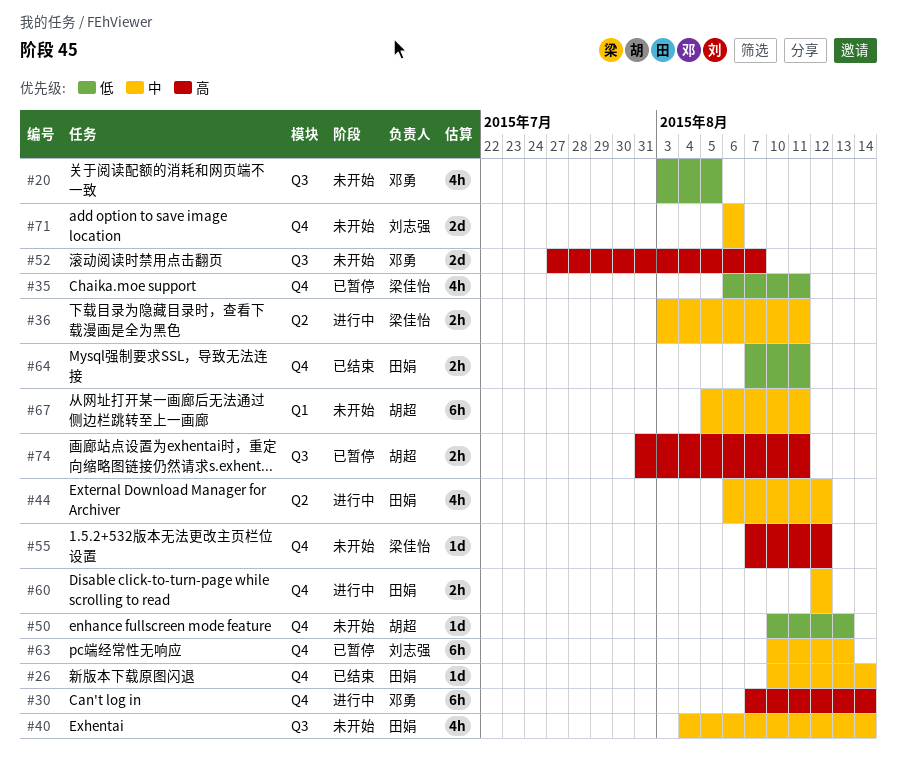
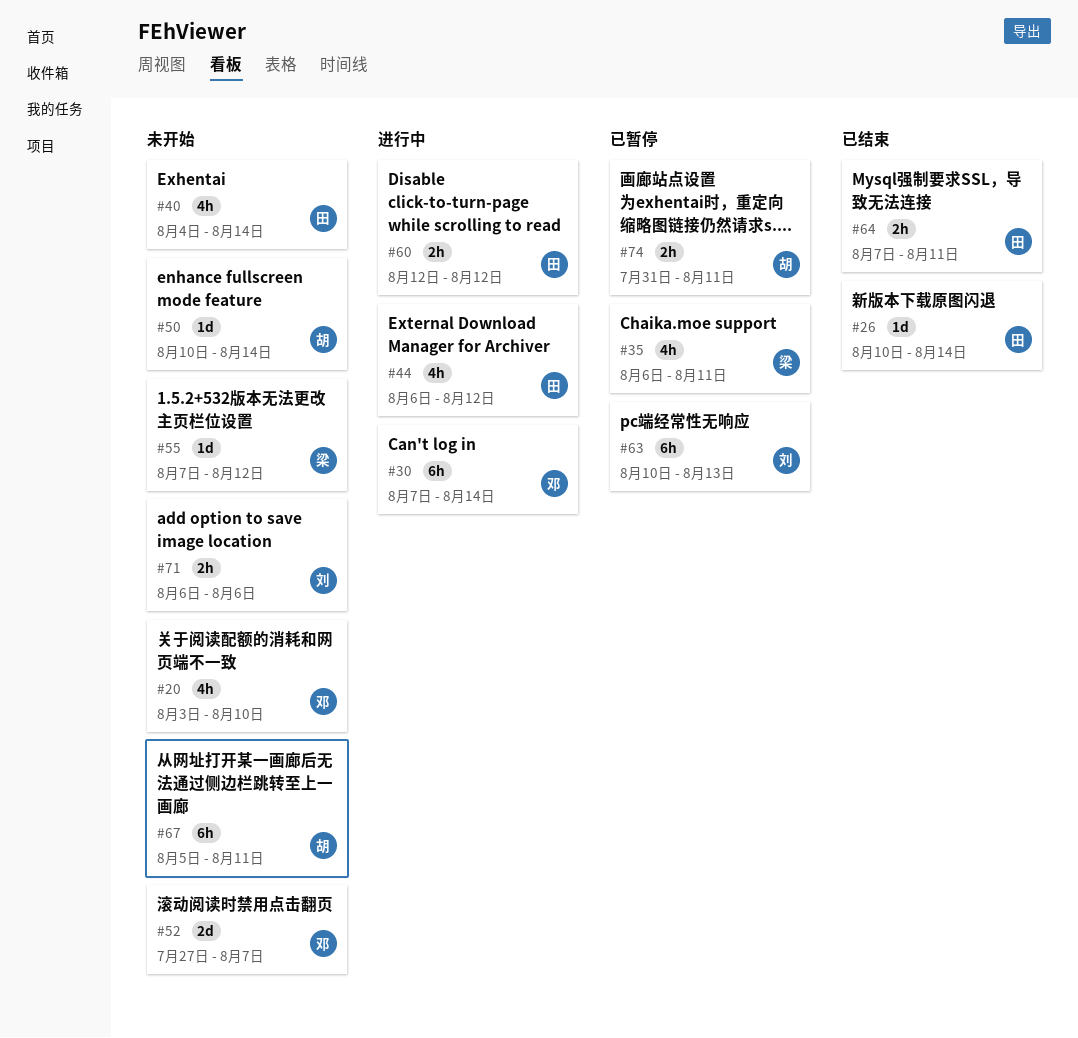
#20, due: Aug 5 -> Aug 10
#36: present -> none
#50, due: Aug 13 -> Aug 14
#71, estimate: 2d -> 2h

